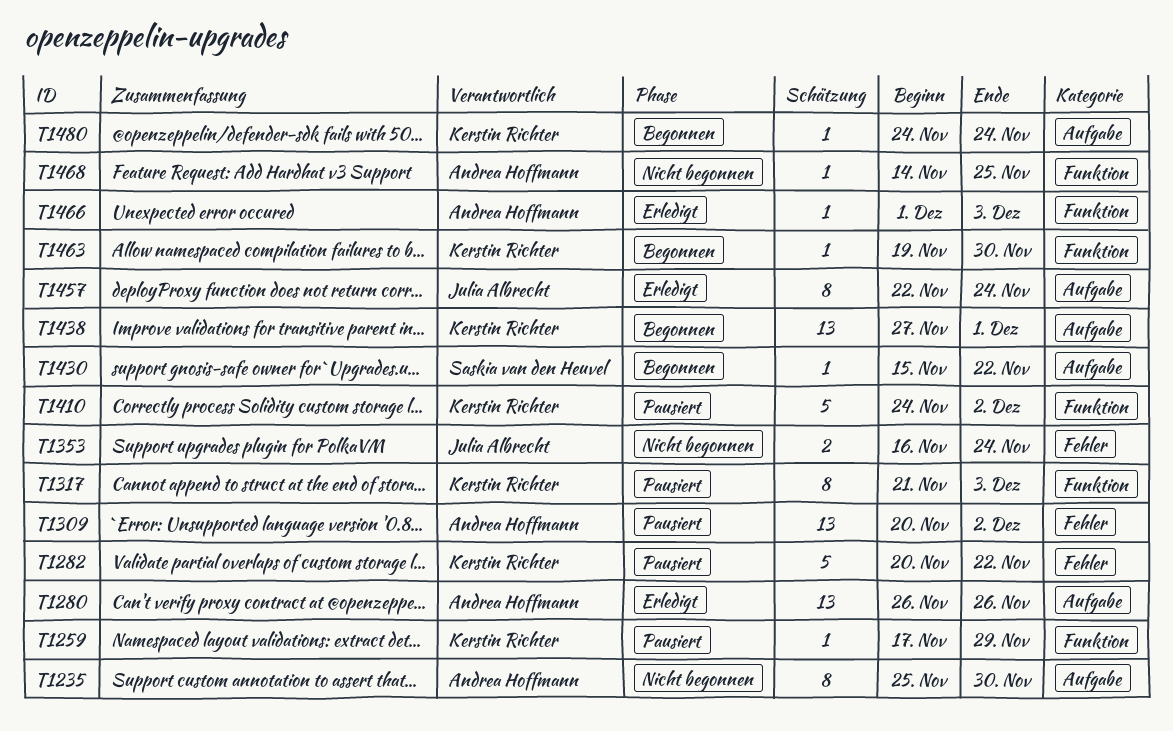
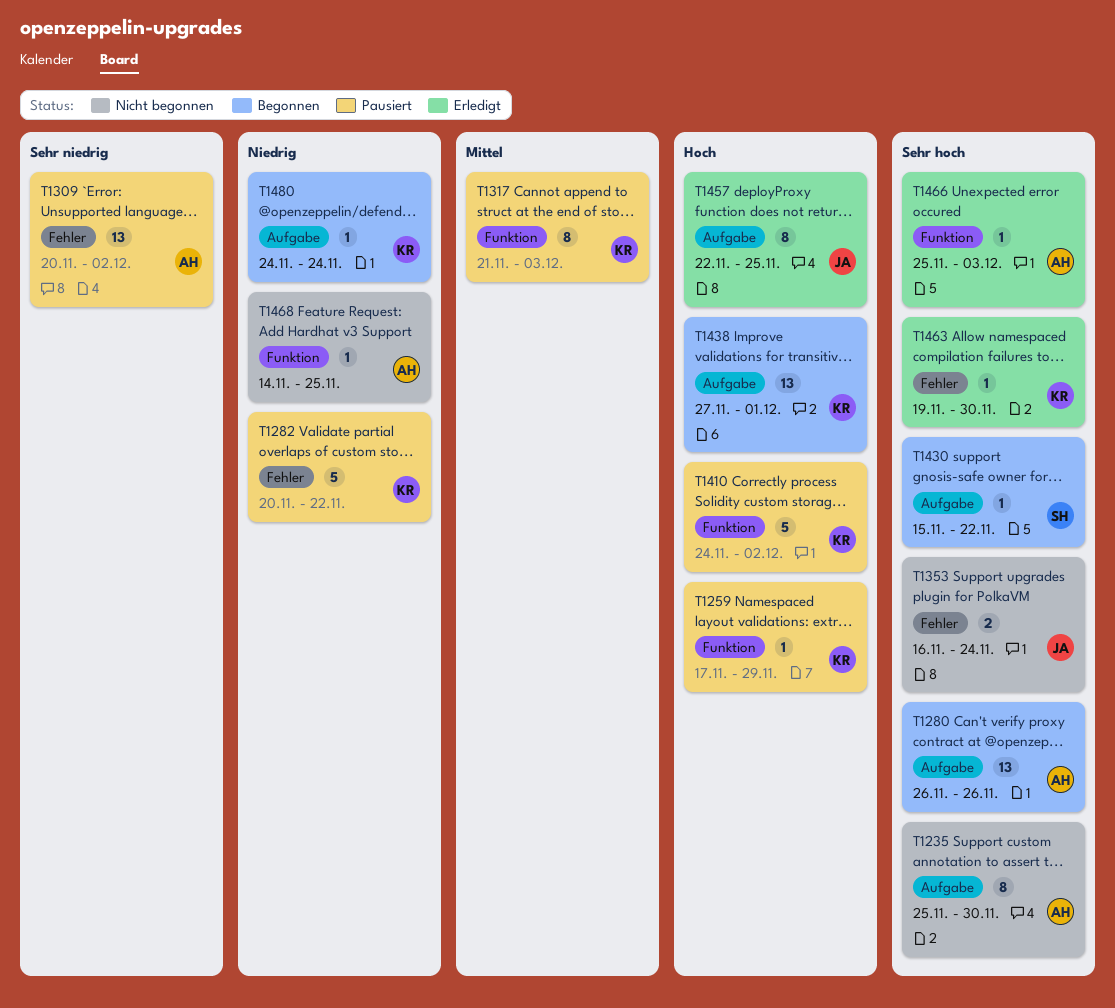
T1280, status: Erledigt -> Begonnen
T1457, due: Nov 24 -> Nov 25
T1463, status: Begonnen -> Erledigt
T1463, label: Funktion -> Fehler
T1466, start: Dec 1 -> Nov 25

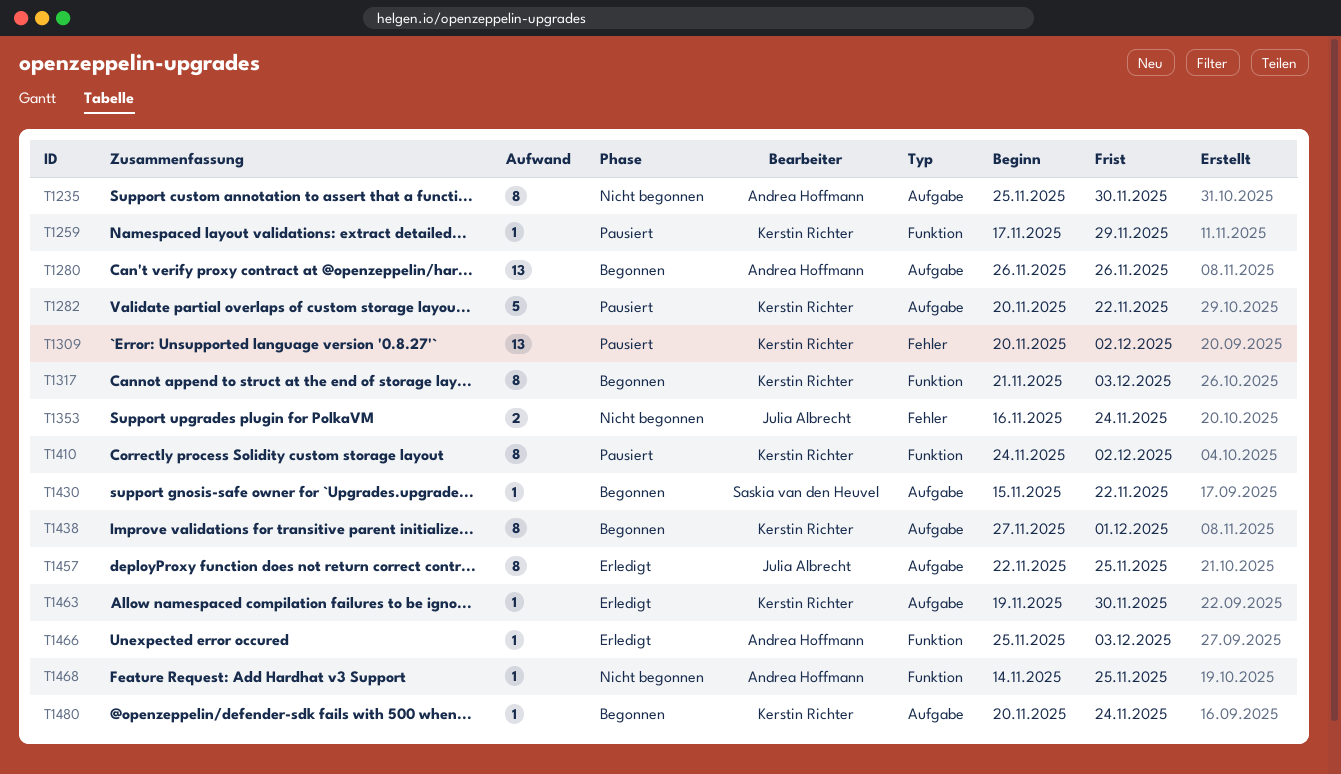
T1282, label: Fehler -> Aufgabe
T1309, owner: Andrea Hoffmann -> Kerstin Richter
T1317, status: Pausiert -> Begonnen
T1410, estimate: 5 -> 8
T1438, estimate: 13 -> 8
T1463, label: Fehler -> Aufgabe
T1480, start: Nov 24 -> Nov 20

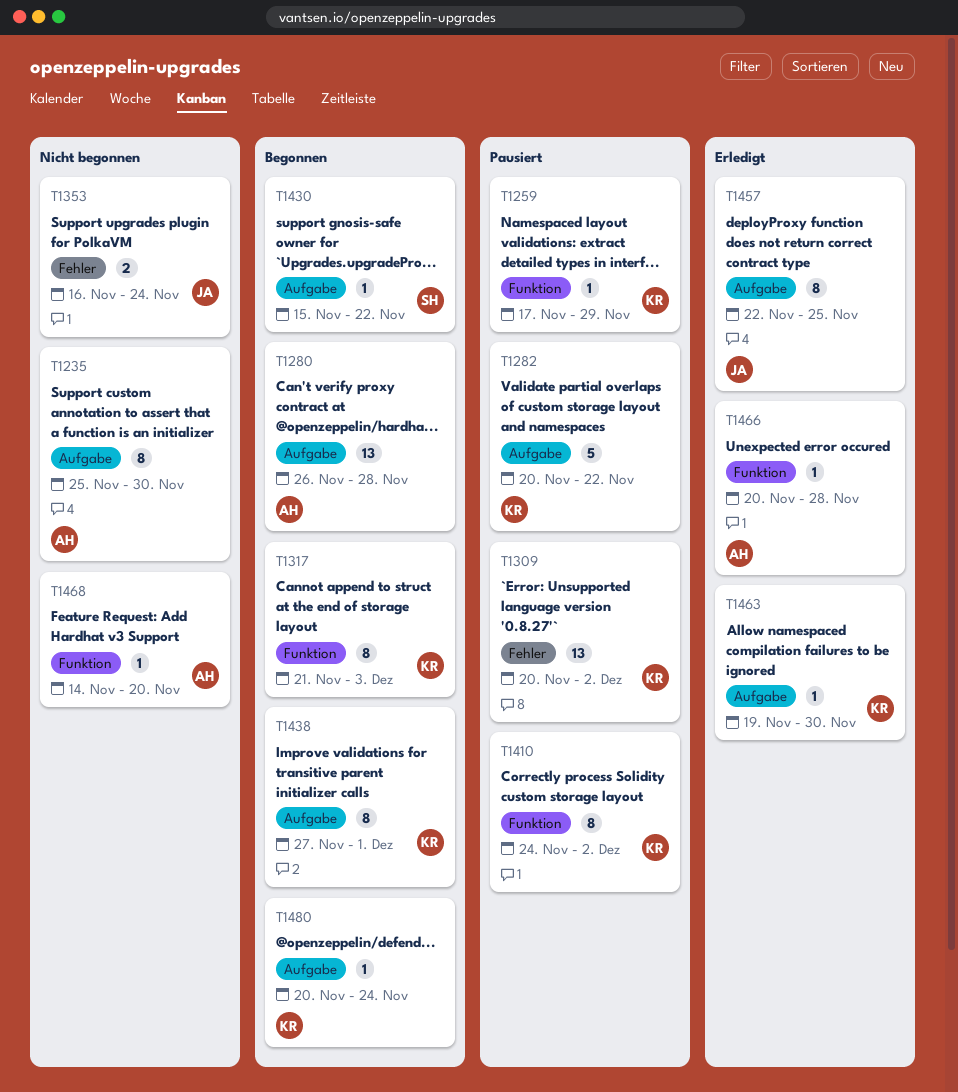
T1280, due: Nov 26 -> Nov 28
T1466, start: Nov 25 -> Nov 20
T1466, due: Dec 3 -> Nov 28
T1468, due: Nov 25 -> Nov 20

